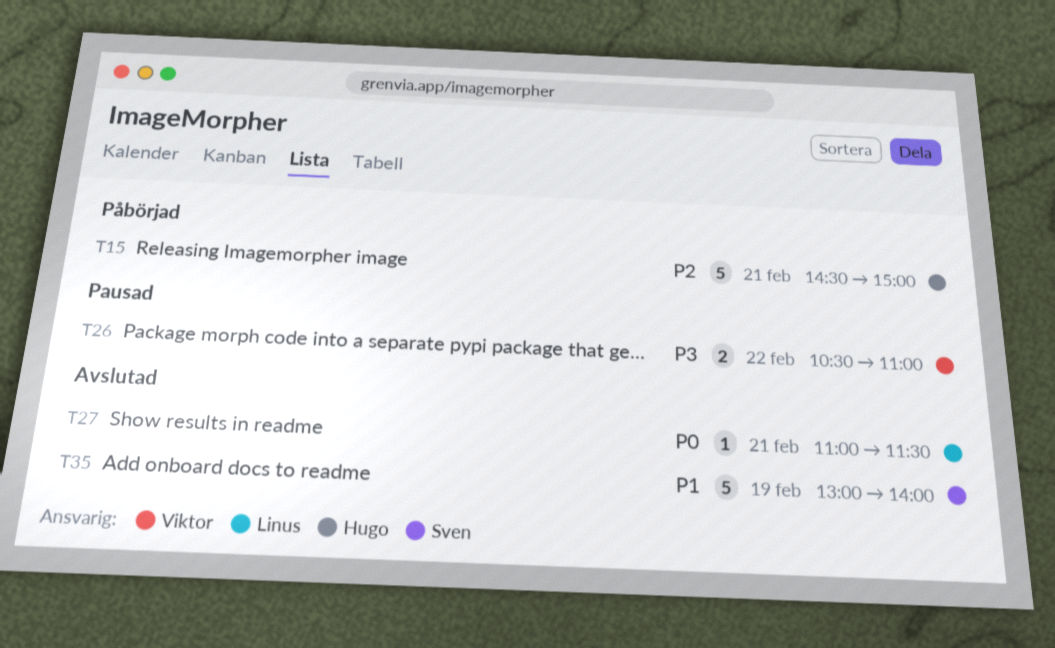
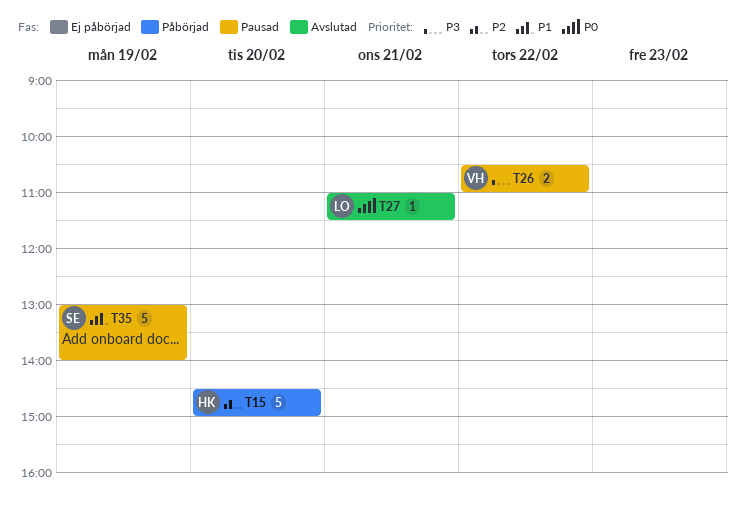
T15, day: Feb 21 -> Feb 20
T35, status: Avslutad -> Pausad

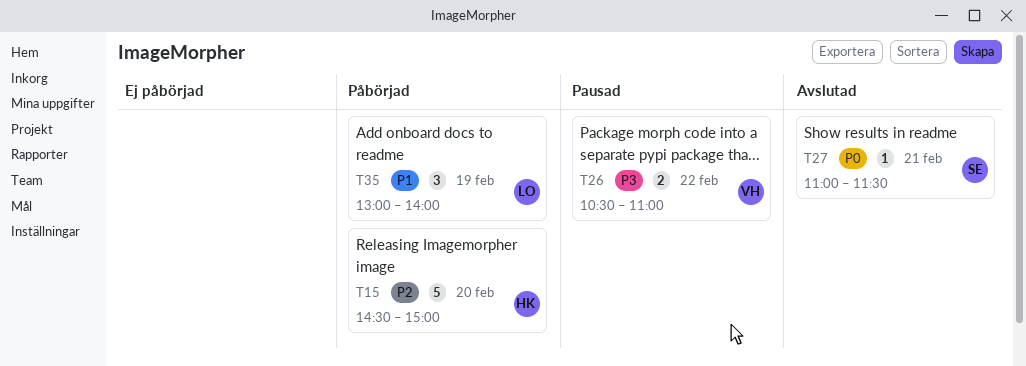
T27, owner: LO -> SE
T35, status: Pausad -> Påbörjad
T35, owner: SE -> LO
T35, estimate: 5 -> 3

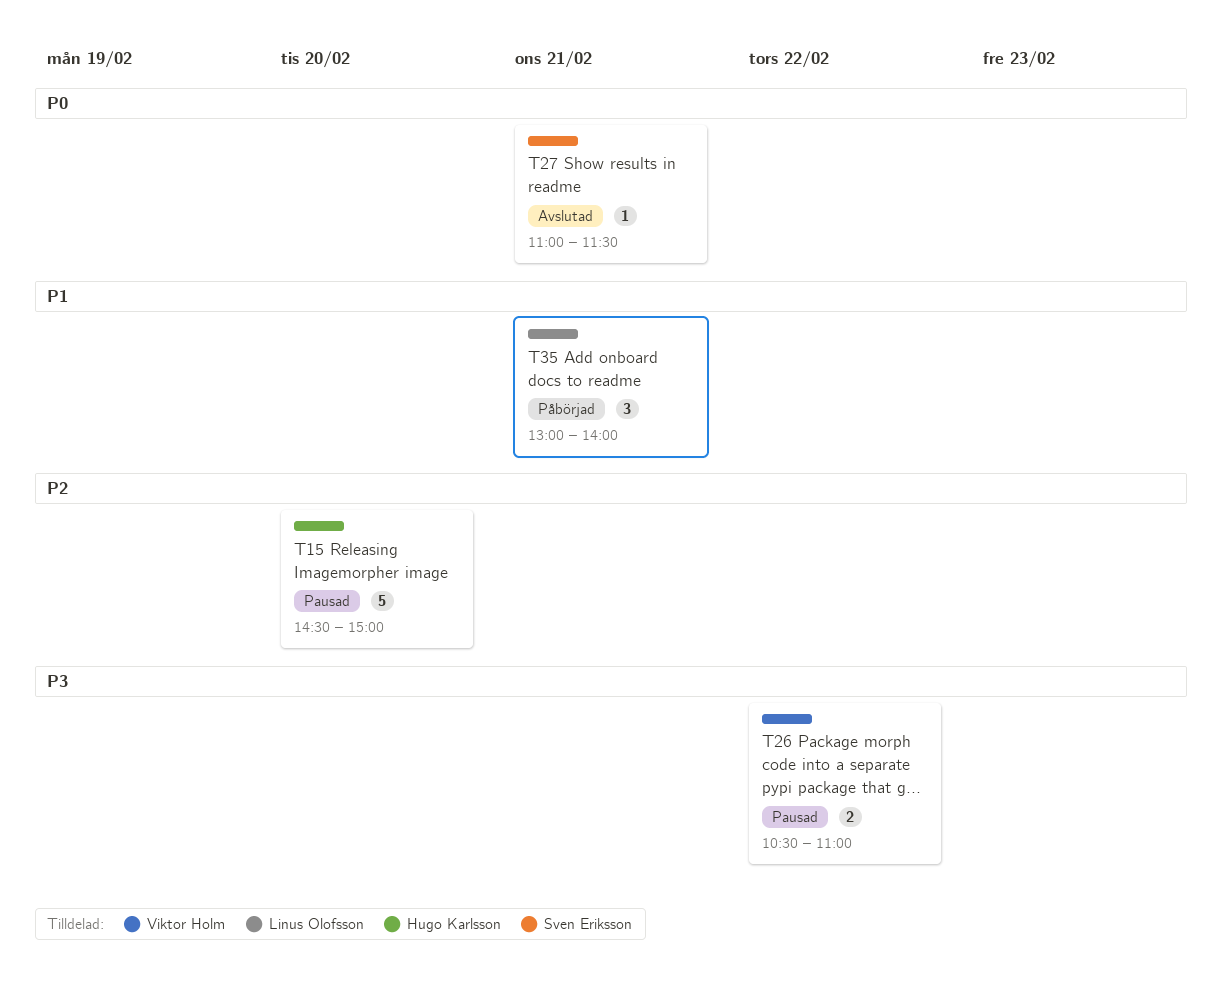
T15, status: Påbörjad -> Pausad
T35, day: Feb 19 -> Feb 21

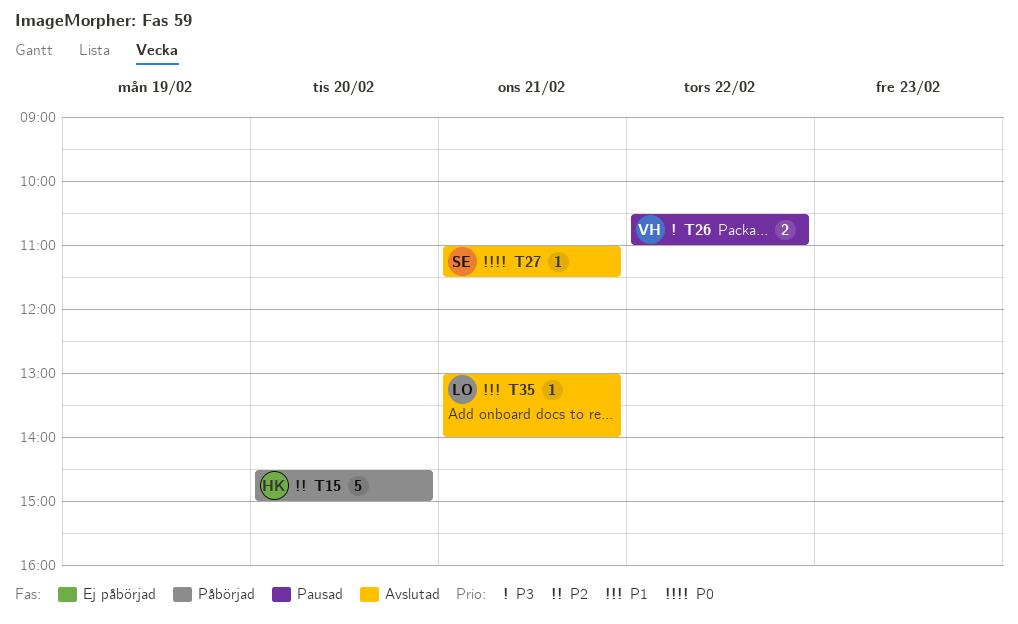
T15, status: Pausad -> Påbörjad
T35, status: Påbörjad -> Avslutad
T35, estimate: 3 -> 1

